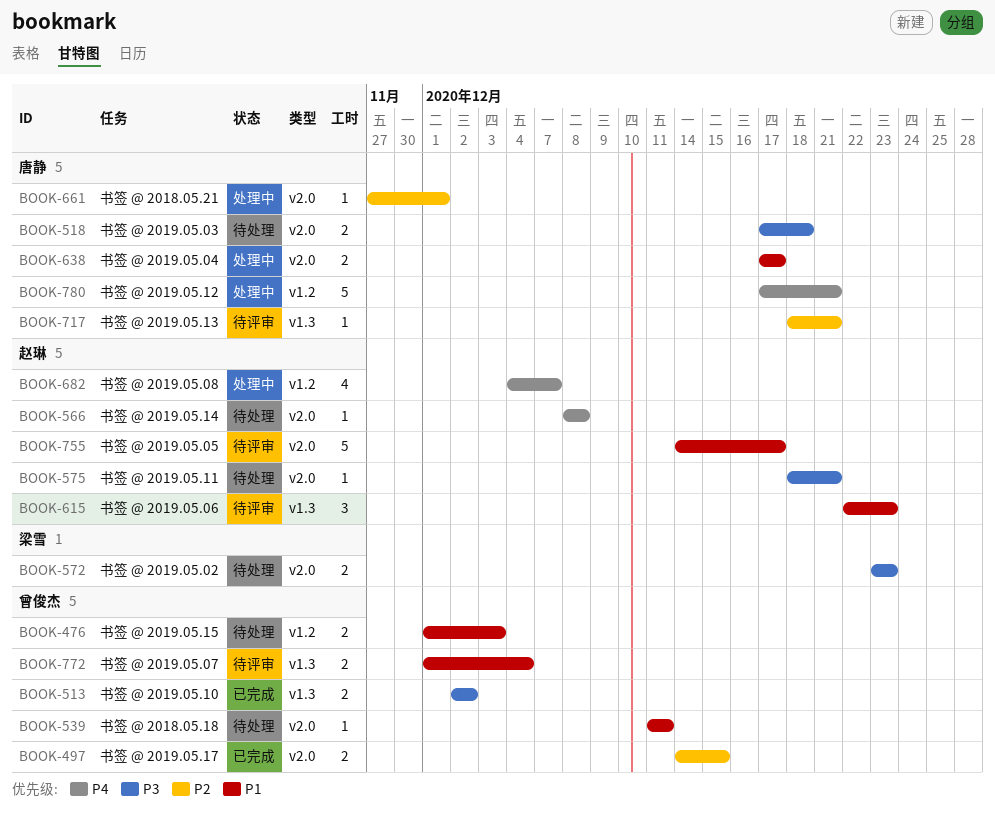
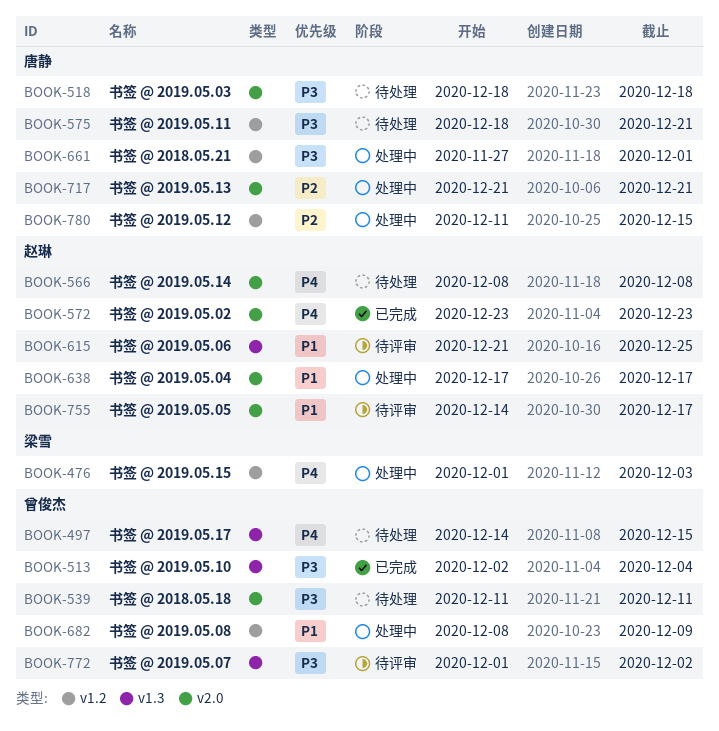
BOOK-476, status: 待处理 -> 处理中
BOOK-476, owner: 曾俊杰 -> 梁雪
BOOK-476, priority: P1 -> P4
BOOK-497, status: 已完成 -> 待处理
BOOK-497, priority: P2 -> P4
BOOK-497, label: v2.0 -> v1.3
BOOK-513, due: Dec 2 -> Dec 4
BOOK-518, start: Dec 17 -> Dec 18
BOOK-539, priority: P1 -> P3
BOOK-572, status: 待处理 -> 已完成
BOOK-572, owner: 梁雪 -> 赵琳
BOOK-572, priority: P3 -> P4
BOOK-575, owner: 赵琳 -> 唐静
BOOK-575, label: v2.0 -> v1.2
BOOK-615, start: Dec 22 -> Dec 21
BOOK-615, due: Dec 23 -> Dec 25
BOOK-638, owner: 唐静 -> 赵琳
BOOK-661, priority: P2 -> P3
BOOK-661, label: v2.0 -> v1.2
BOOK-682, owner: 赵琳 -> 曾俊杰
BOOK-682, priority: P4 -> P1
BOOK-682, start: Dec 4 -> Dec 8
BOOK-682, due: Dec 7 -> Dec 9
BOOK-717, status: 待评审 -> 处理中
BOOK-717, label: v1.3 -> v2.0
BOOK-717, start: Dec 18 -> Dec 21
BOOK-772, priority: P1 -> P3
BOOK-772, due: Dec 4 -> Dec 2
BOOK-780, priority: P4 -> P2
BOOK-780, start: Dec 17 -> Dec 11
BOOK-780, due: Dec 21 -> Dec 15

